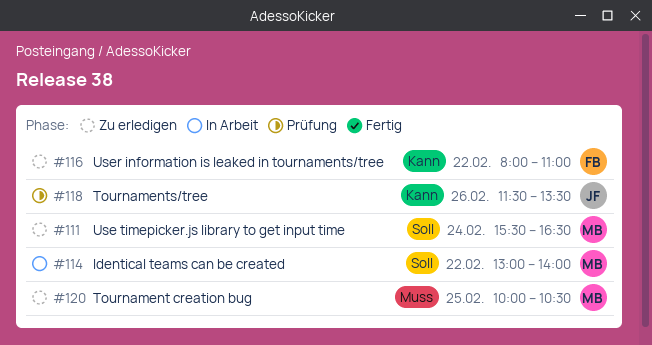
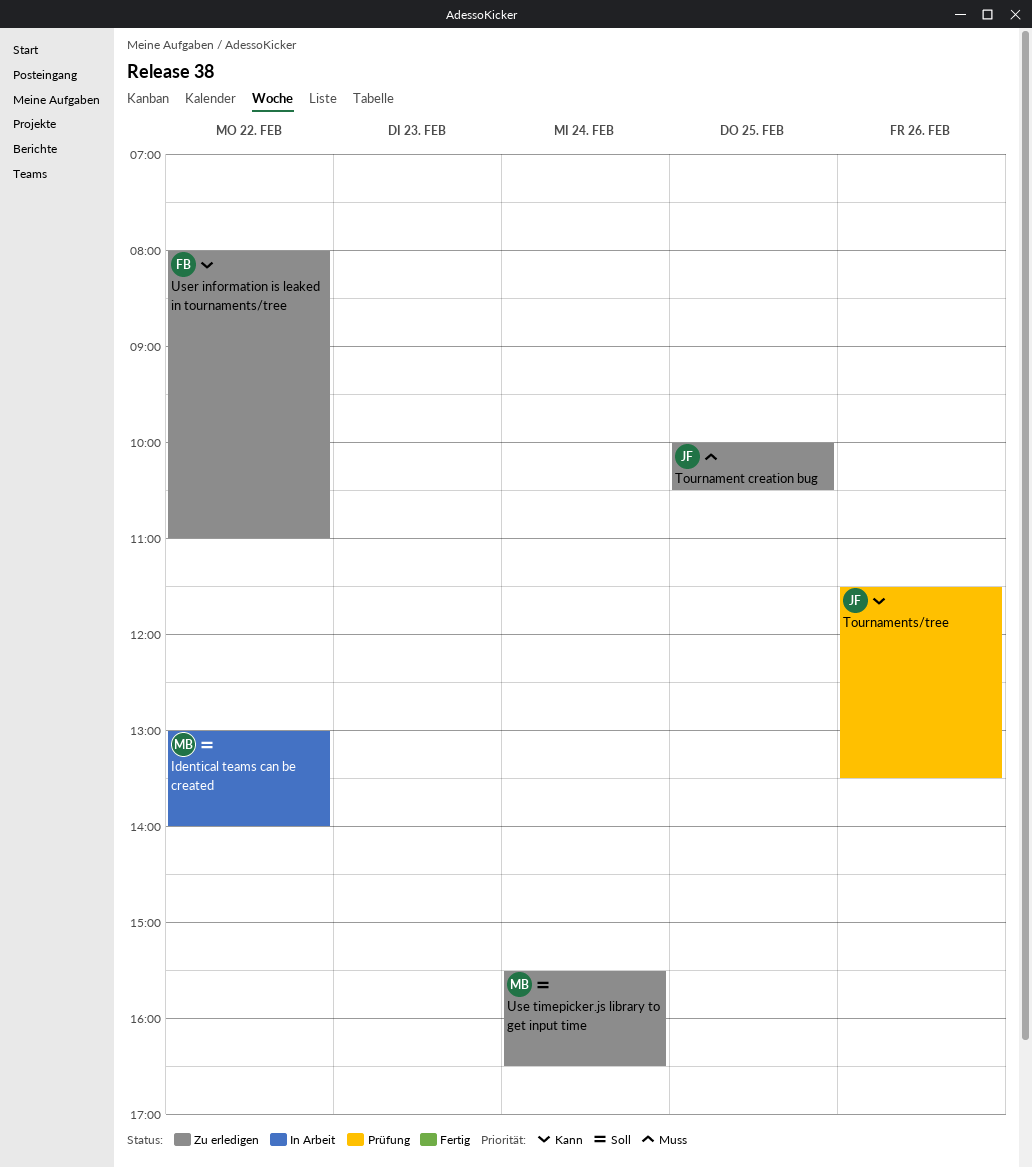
Tournament creation bug, owner: MB -> JF

